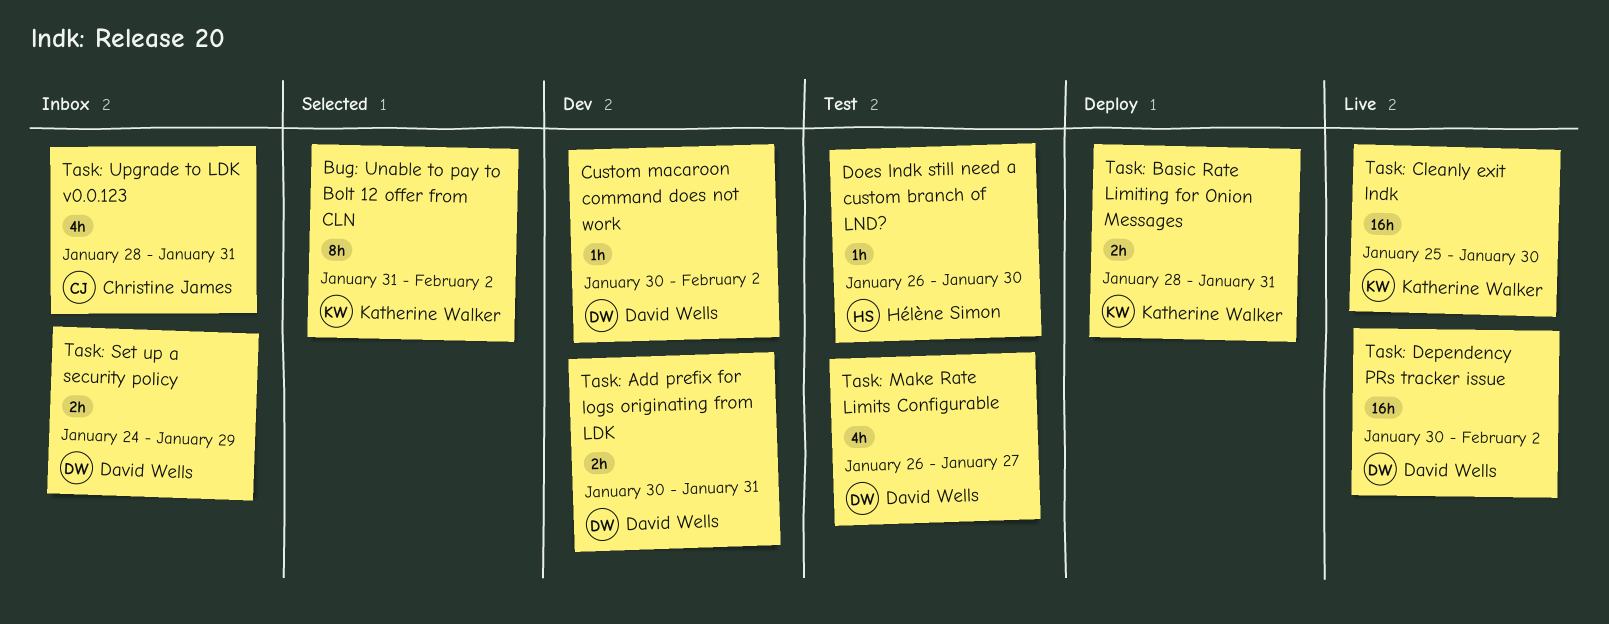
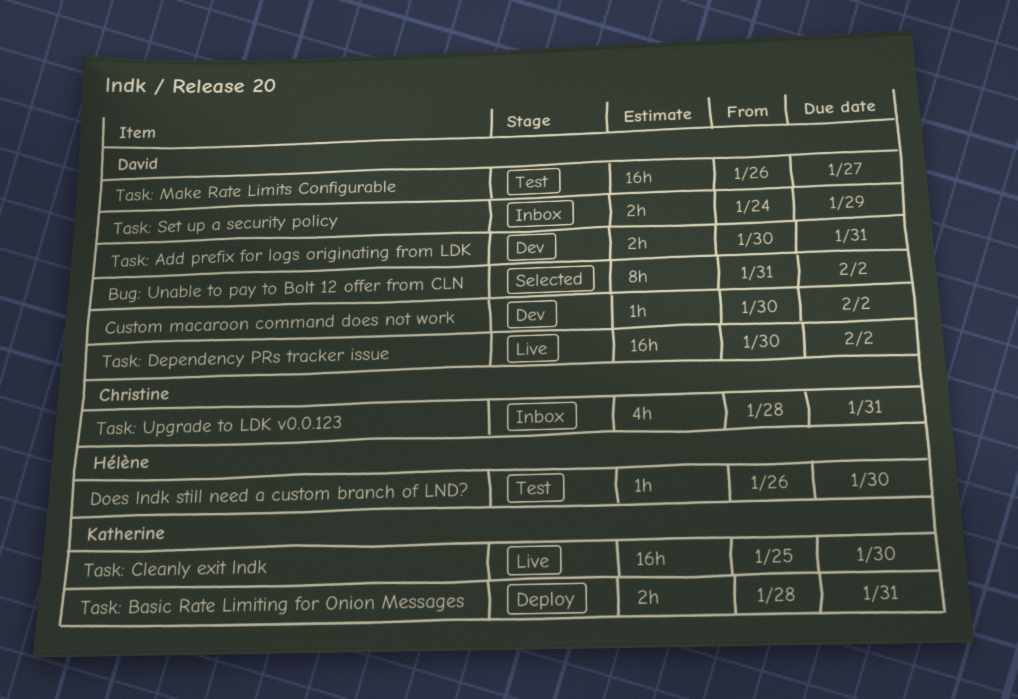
Bug: Unable to pay to Bolt 12 offer from CLN, owner: Katherine Walker -> David Wells
Task: Make Rate Limits Configurable, estimate: 4h -> 16h

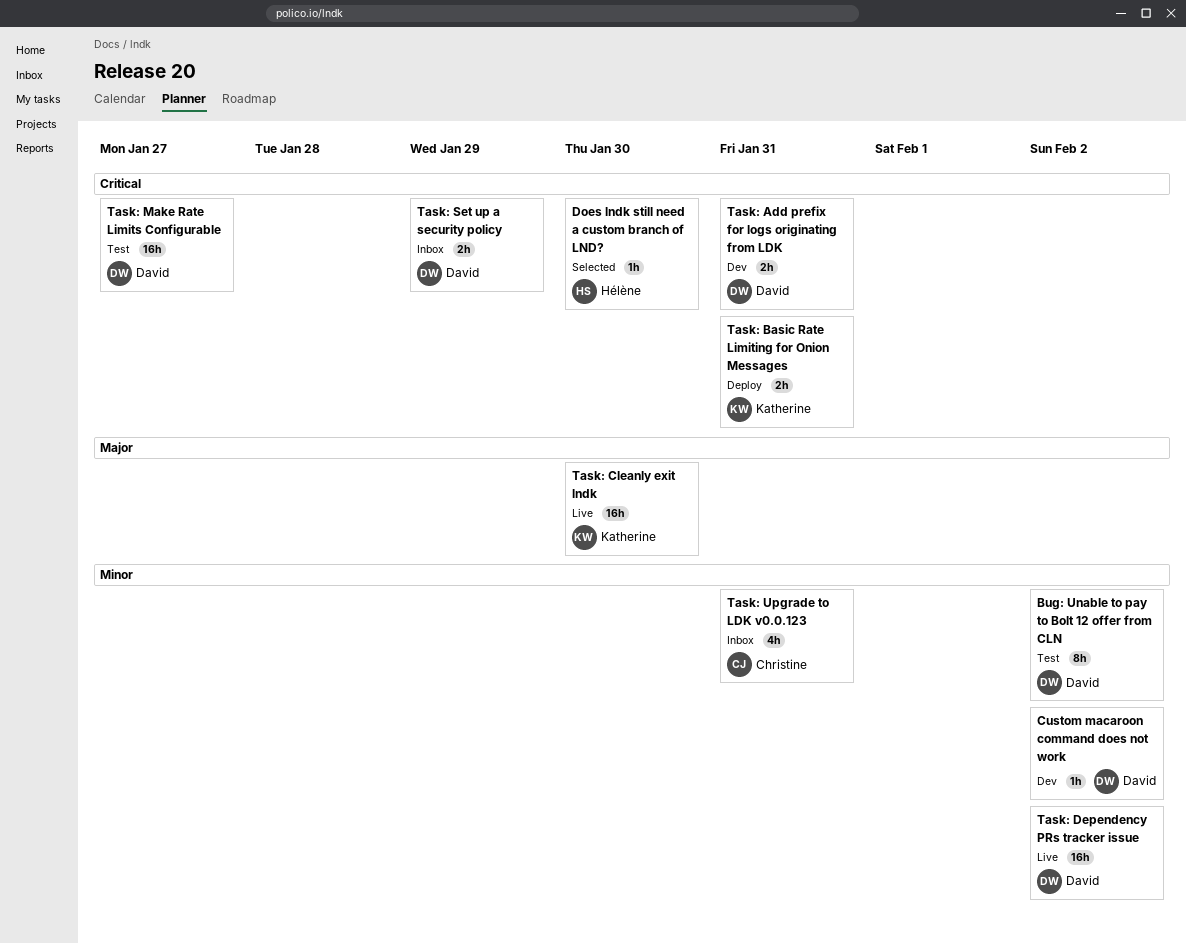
Bug: Unable to pay to Bolt 12 offer from CLN, status: Selected -> Test
Does lndk still need a custom branch of LND?, status: Test -> Selected

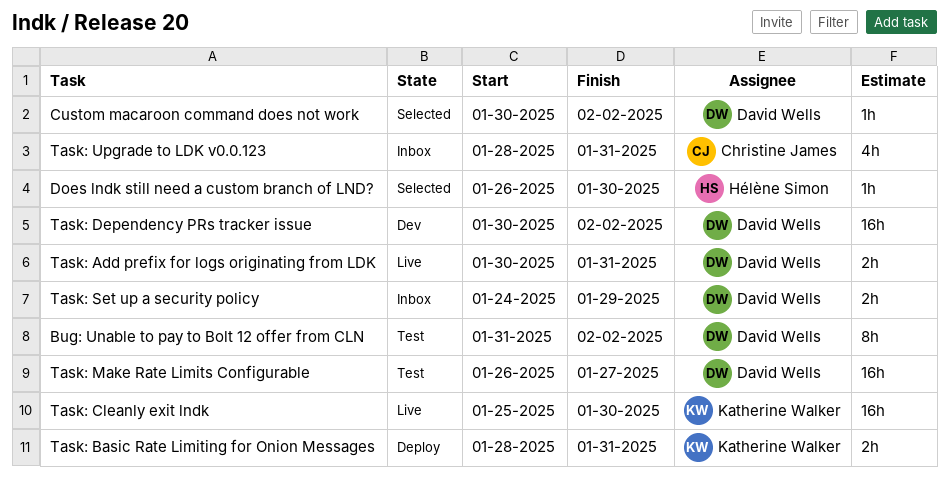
Custom macaroon command does not work, status: Dev -> Selected
Task: Add prefix for logs originating from LDK, status: Dev -> Live
Task: Dependency PRs tracker issue, status: Live -> Dev

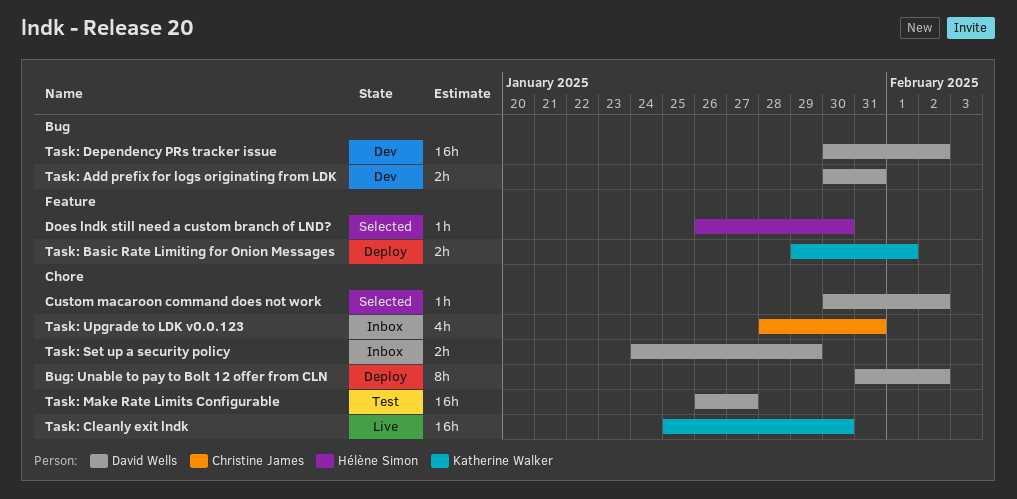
Bug: Unable to pay to Bolt 12 offer from CLN, status: Test -> Deploy
Task: Add prefix for logs originating from LDK, status: Live -> Dev
Task: Basic Rate Limiting for Onion Messages, start: Jan 28 -> Jan 29
Task: Basic Rate Limiting for Onion Messages, due: Jan 31 -> Feb 1

